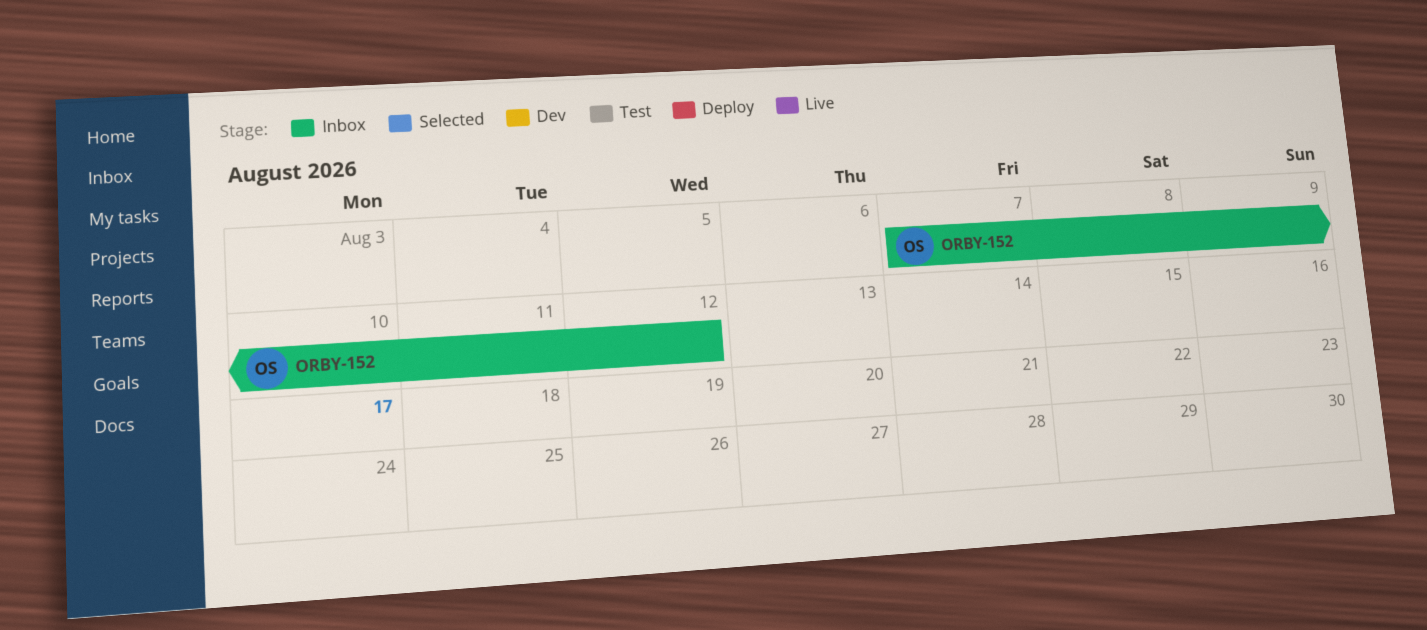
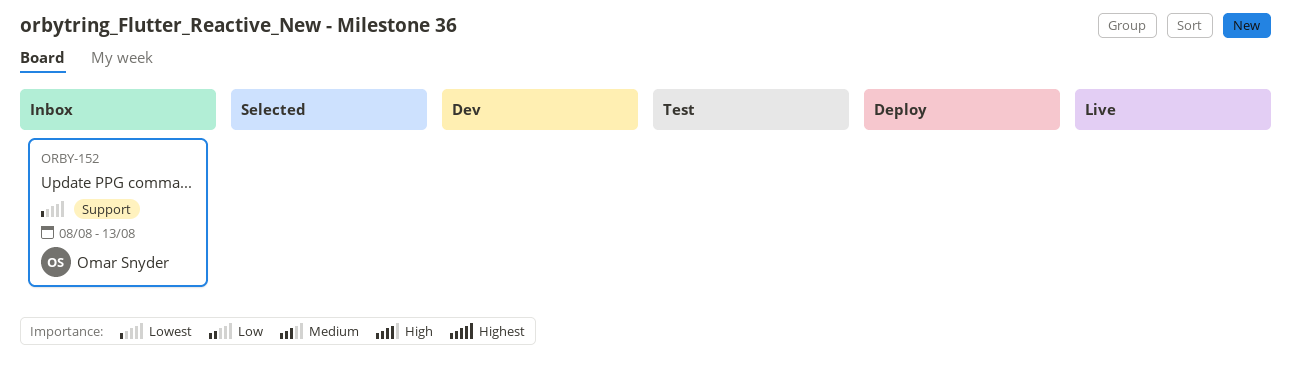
ORBY-152, start: Aug 7 -> Aug 8
ORBY-152, due: Aug 12 -> Aug 13

